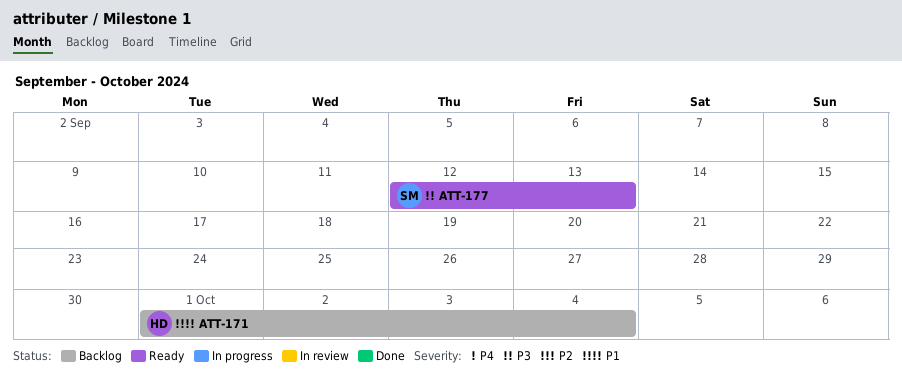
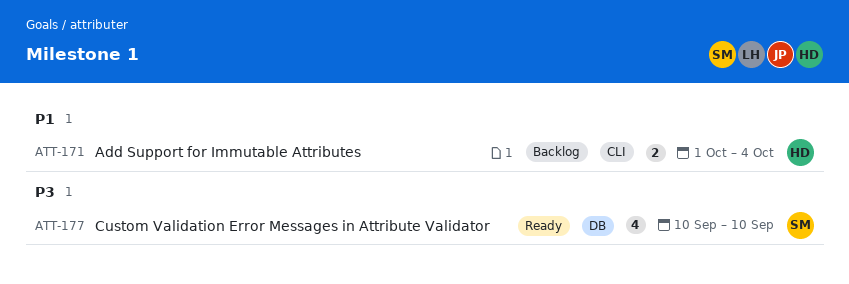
ATT-177, start: Sep 12 -> Sep 10
ATT-177, due: Sep 13 -> Sep 10

